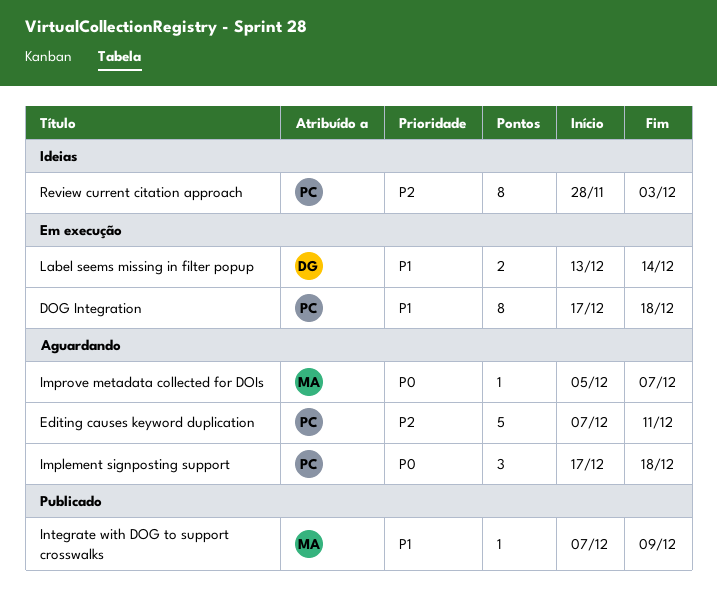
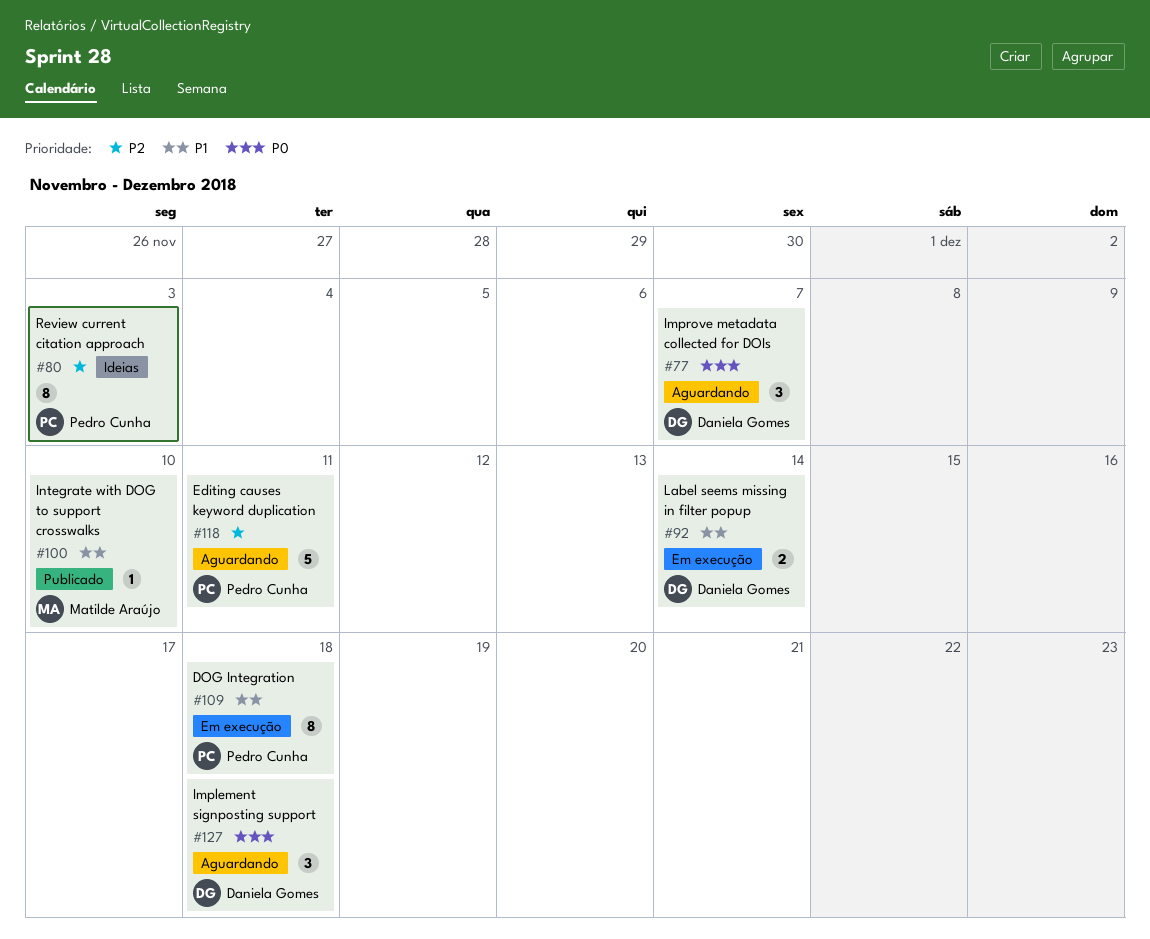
Implement signposting support, owner: Pedro Cunha -> Daniela Gomes
Improve metadata collected for DOIs, owner: Matilde Araújo -> Daniela Gomes
Improve metadata collected for DOIs, estimate: 1 -> 3
Integrate with DOG to support crosswalks, due: Dec 9 -> Dec 10

